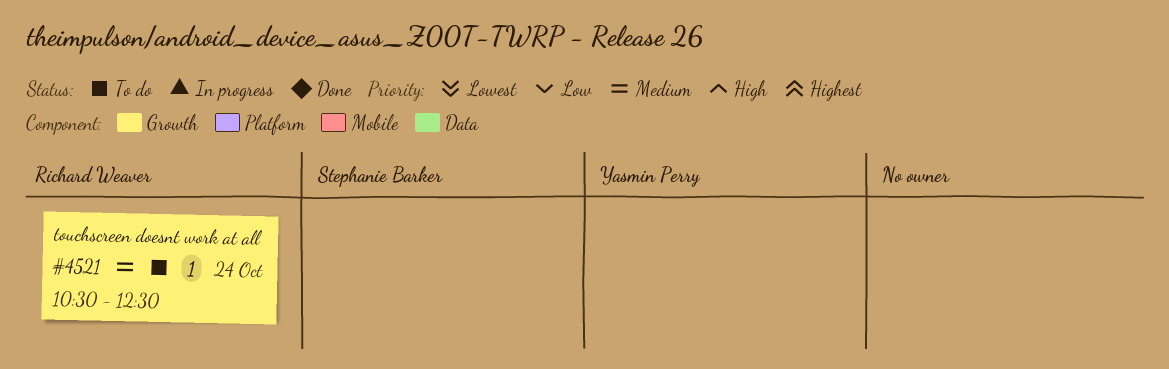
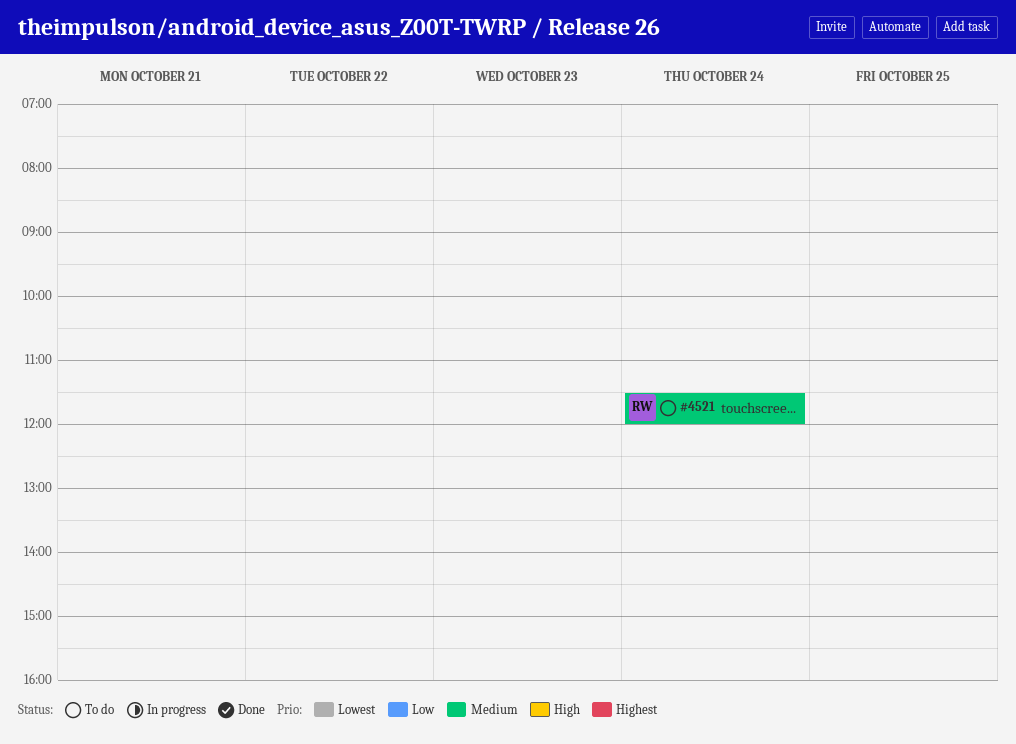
#4521, begins: 10:30 -> 11:30
#4521, ends: 12:30 -> 12:00

